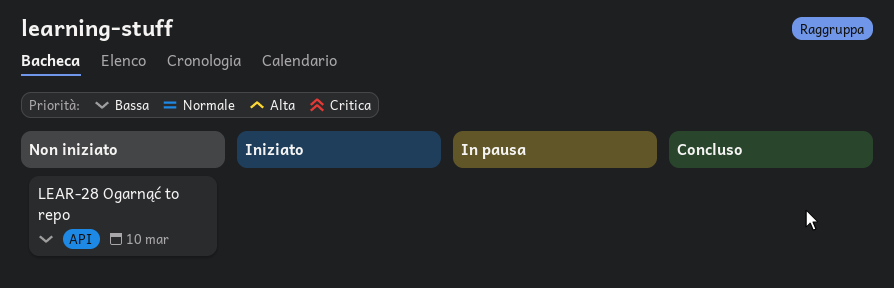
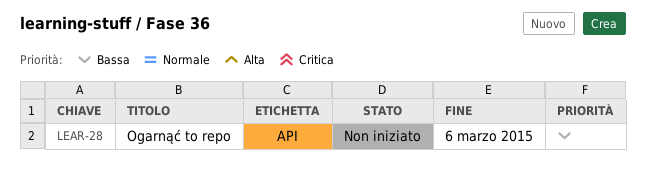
LEAR-28, due: Mar 10 -> Mar 6

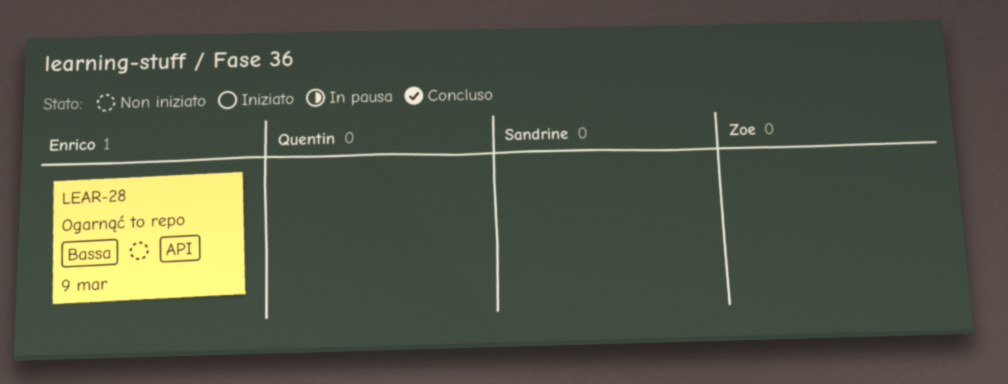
LEAR-28, due: Mar 6 -> Mar 9

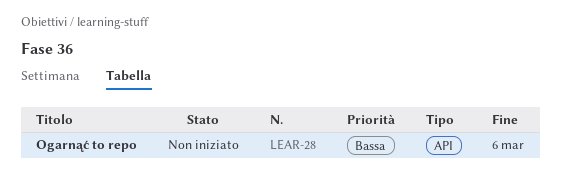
LEAR-28, due: Mar 9 -> Mar 6

